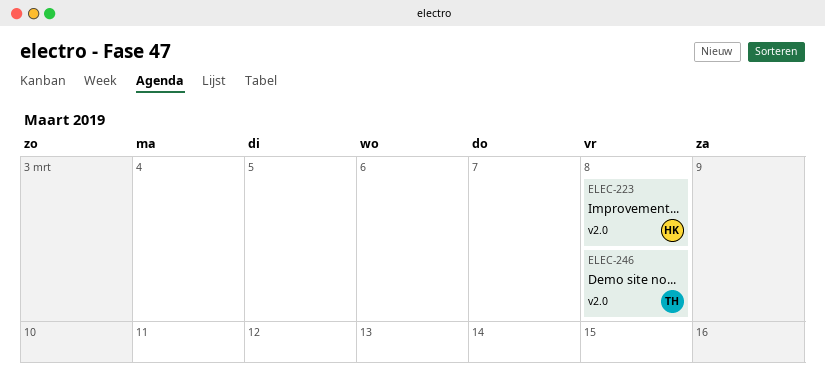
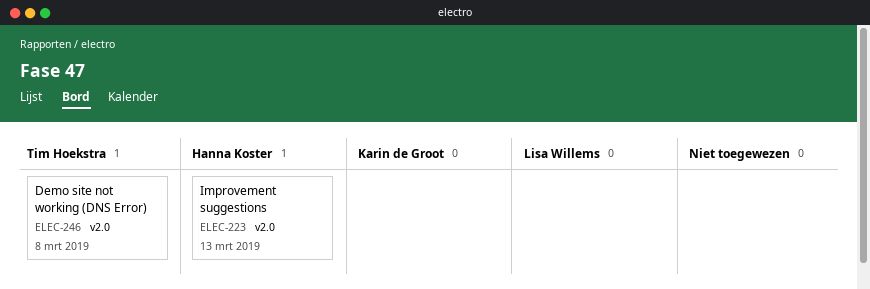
ELEC-223, due: Mar 8 -> Mar 13

